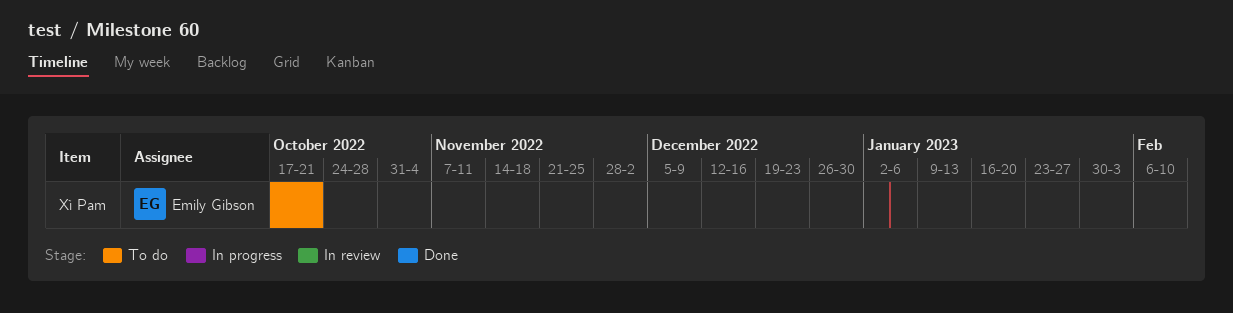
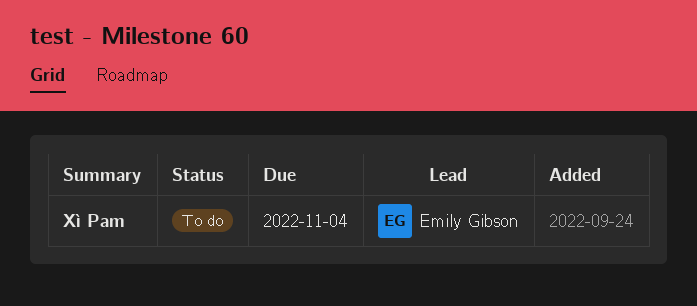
Xì Pam, due: Oct 21 -> Nov 4

